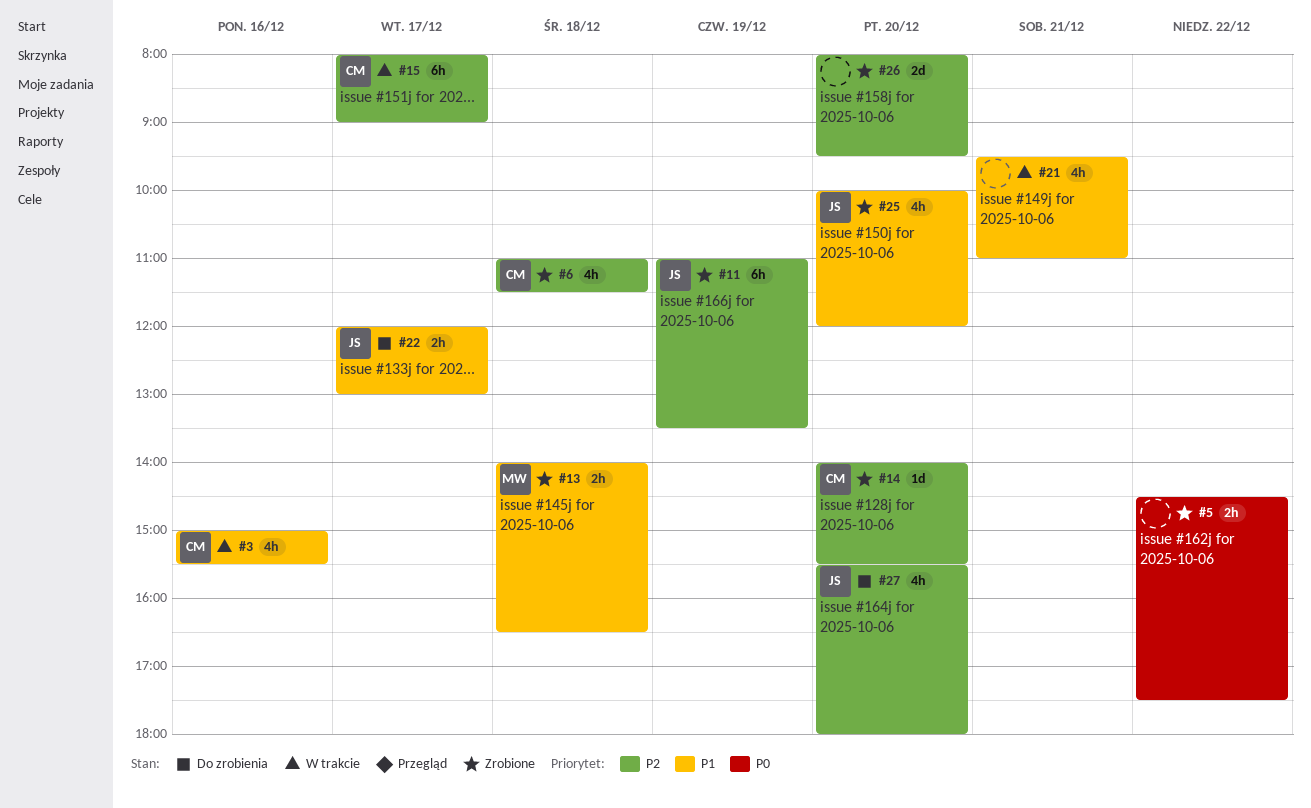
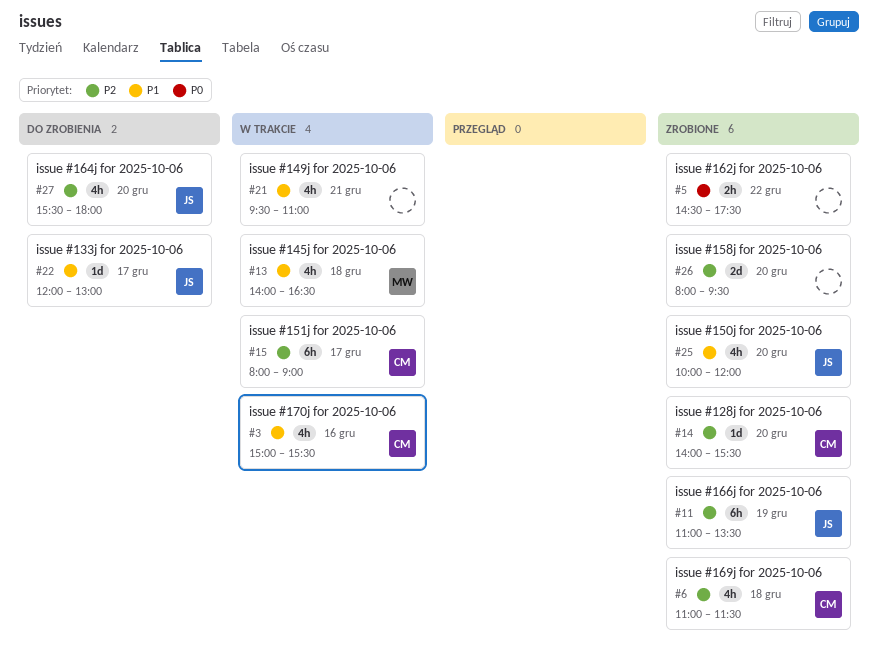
#13, status: Zrobione -> W trakcie
#13, estimate: 2h -> 4h
#22, estimate: 2h -> 1d

